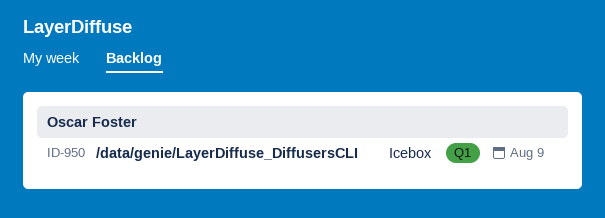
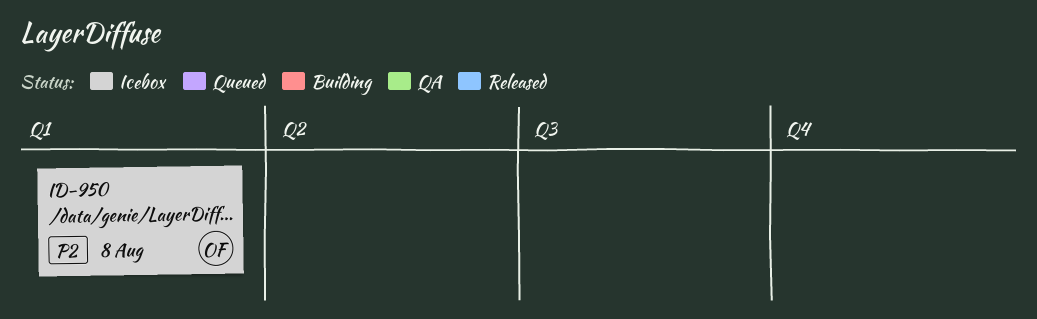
ID-950, due: Aug 9 -> Aug 8

